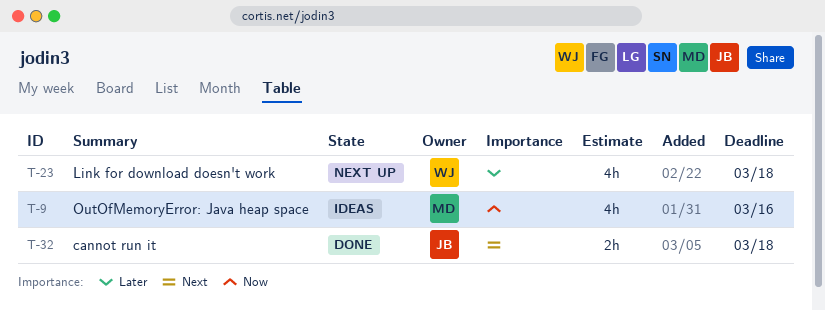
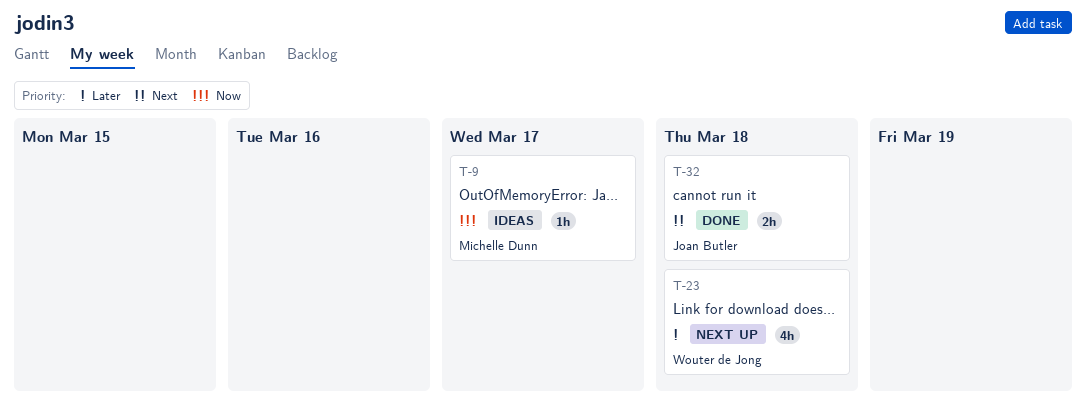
T-9, estimate: 4h -> 1h
T-9, due: Mar 16 -> Mar 17

